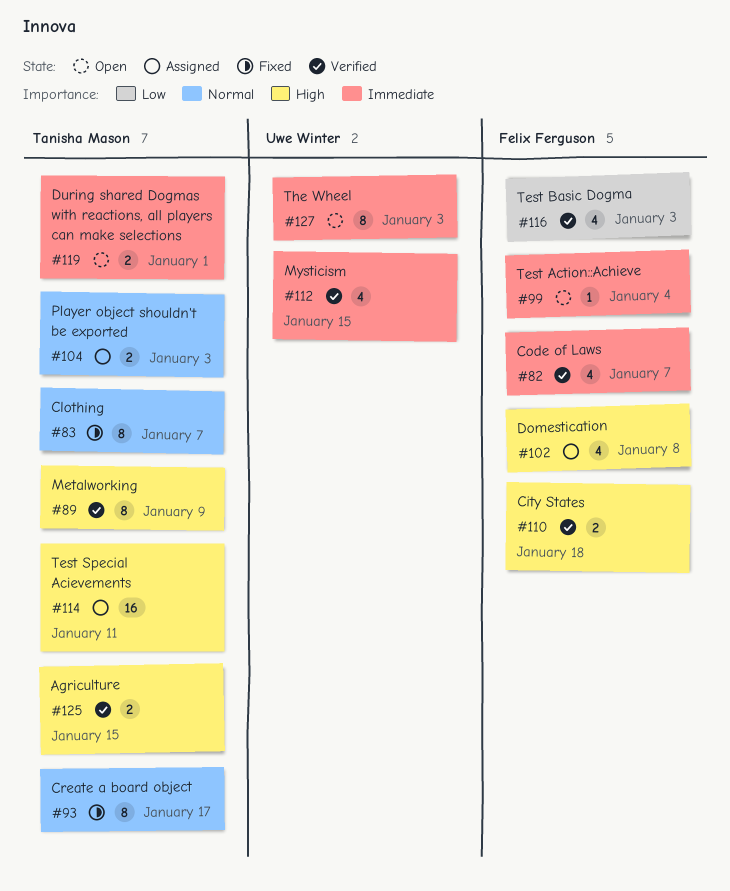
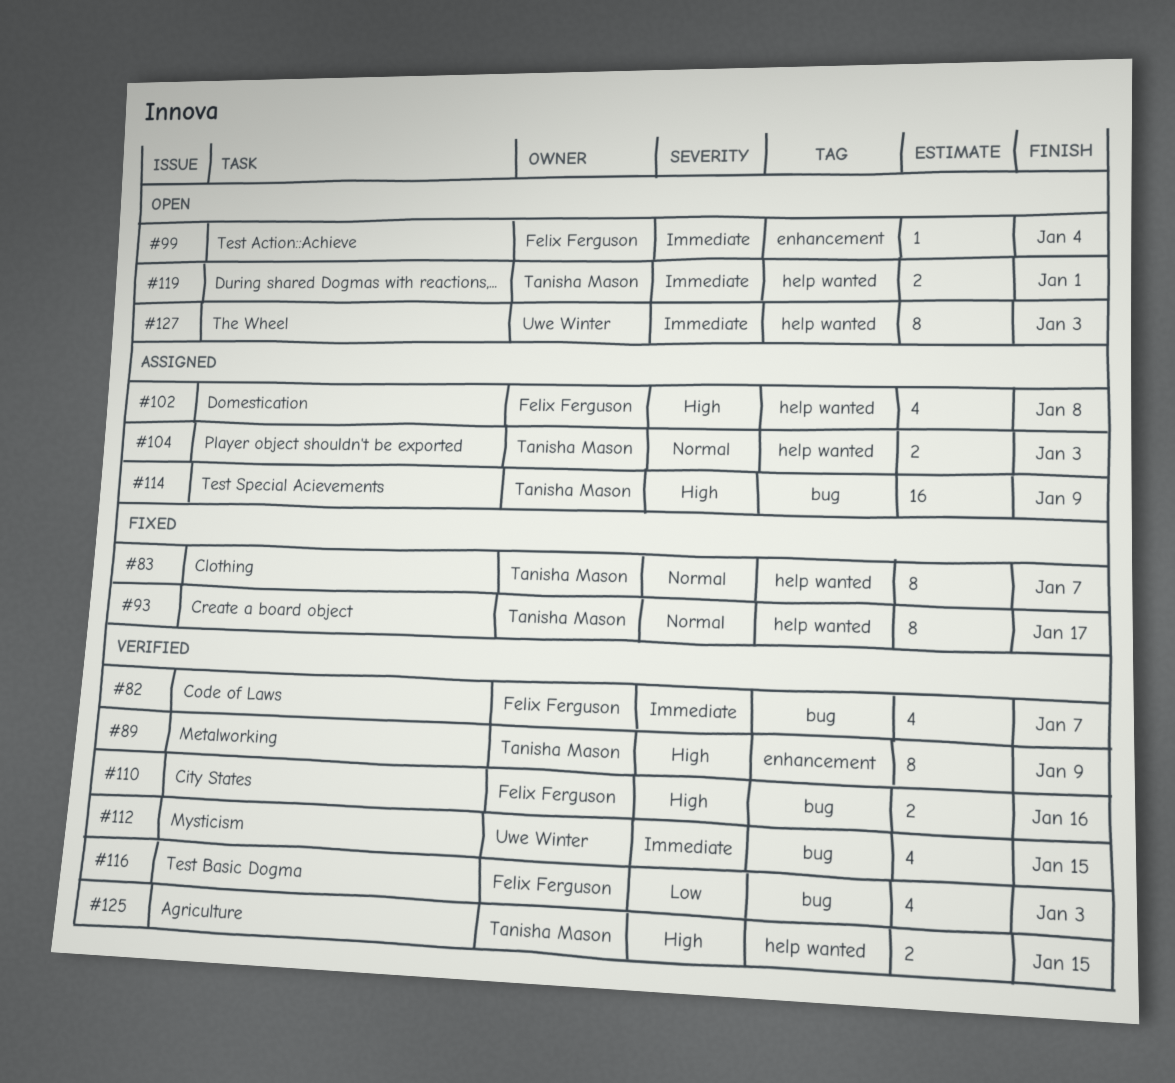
#110, due: Jan 18 -> Jan 16
#114, due: Jan 11 -> Jan 9

